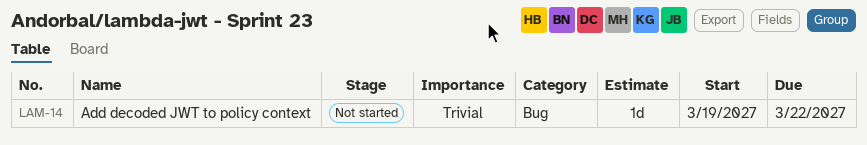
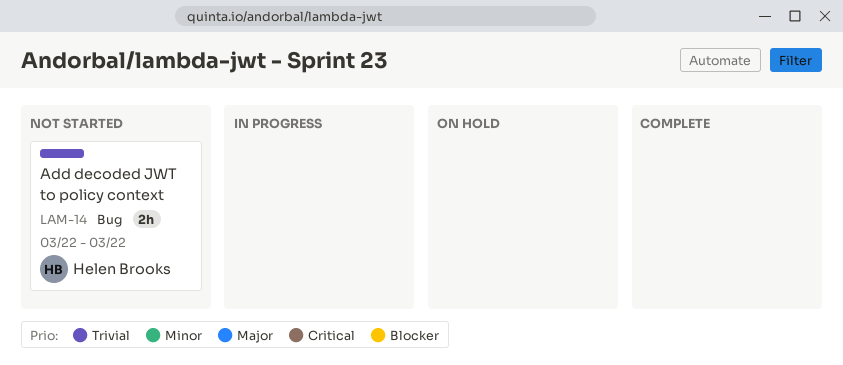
LAM-14, estimate: 1d -> 2h
LAM-14, start: Mar 19 -> Mar 22

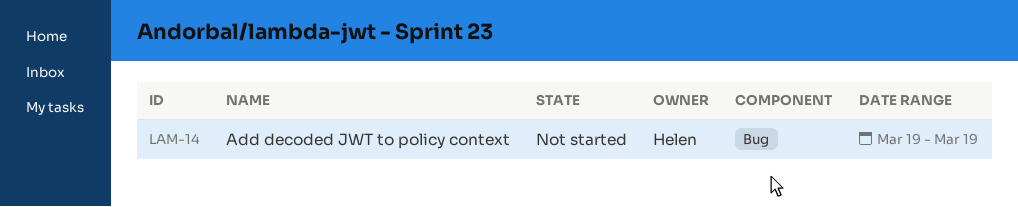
LAM-14, start: Mar 22 -> Mar 19
LAM-14, due: Mar 22 -> Mar 19

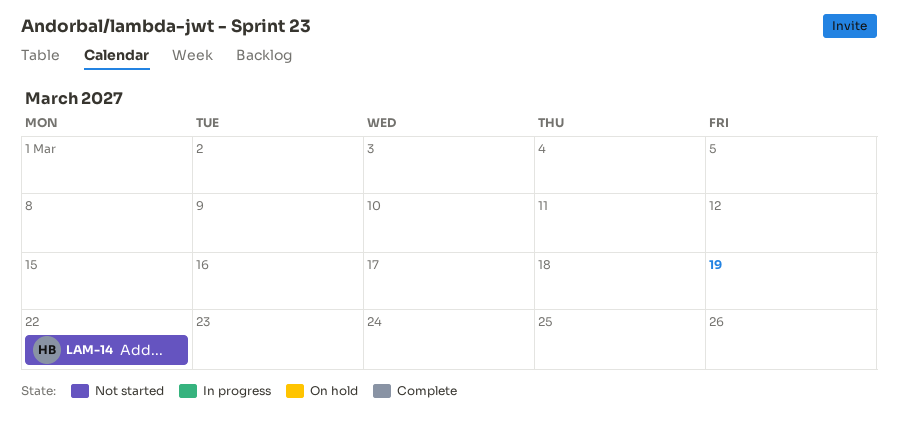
LAM-14, start: Mar 19 -> Mar 22
LAM-14, due: Mar 19 -> Mar 22

